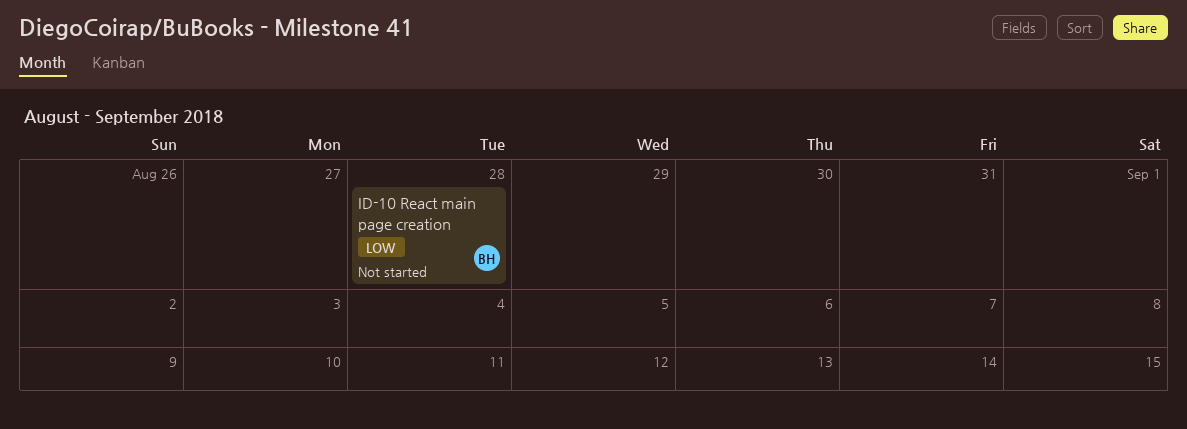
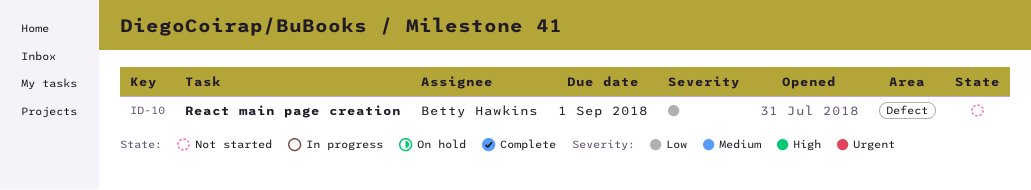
ID-10, due: Aug 28 -> Sep 1

